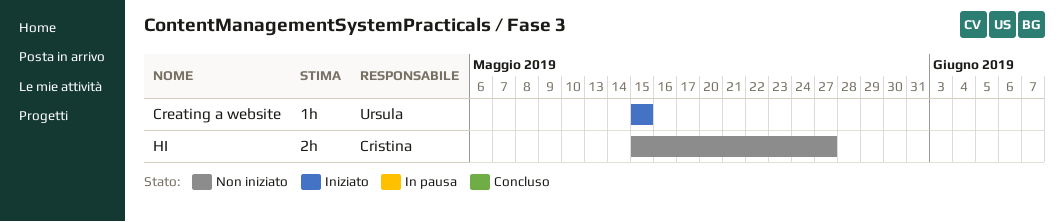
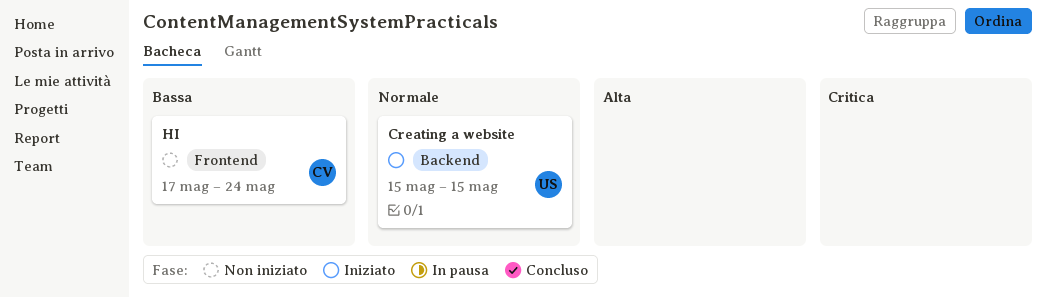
HI, start: May 15 -> May 17
HI, due: May 27 -> May 24

